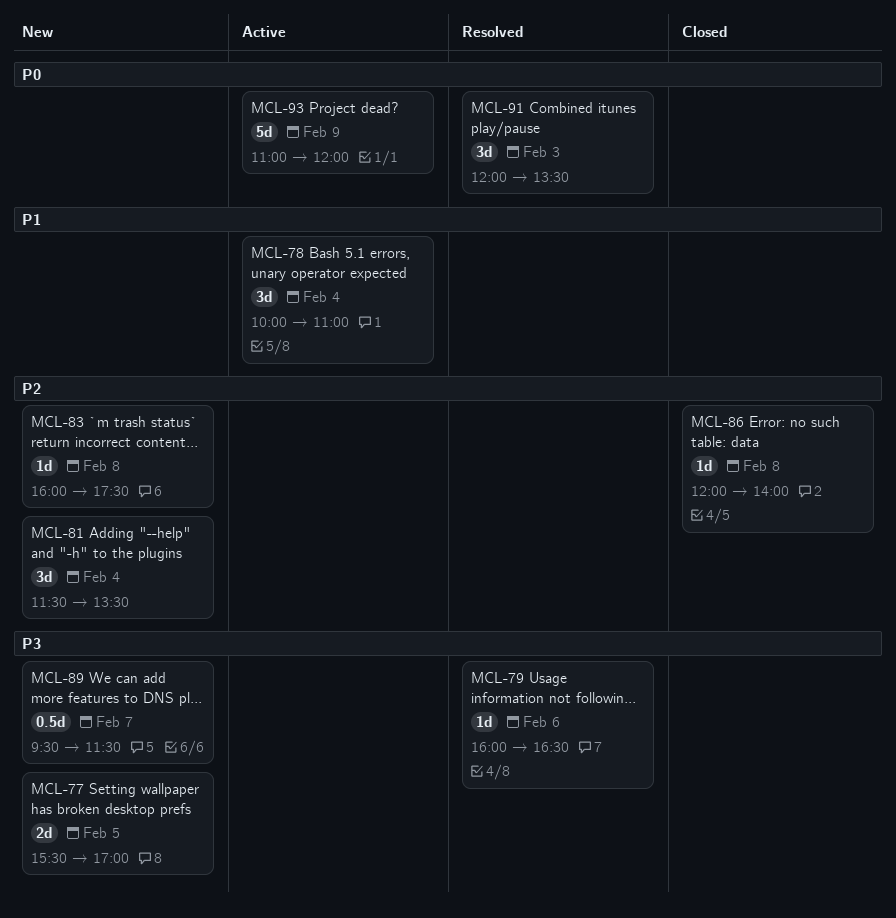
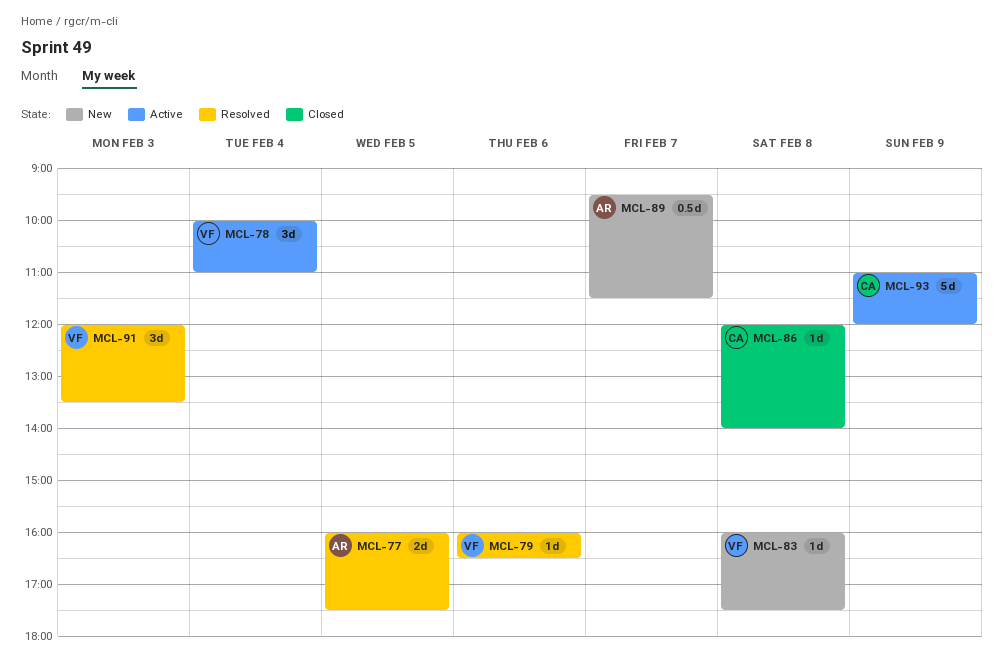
MCL-77, status: New -> Resolved
MCL-77, begins: 15:30 -> 16:00
MCL-77, ends: 17:00 -> 17:30
MCL-81: present -> none

